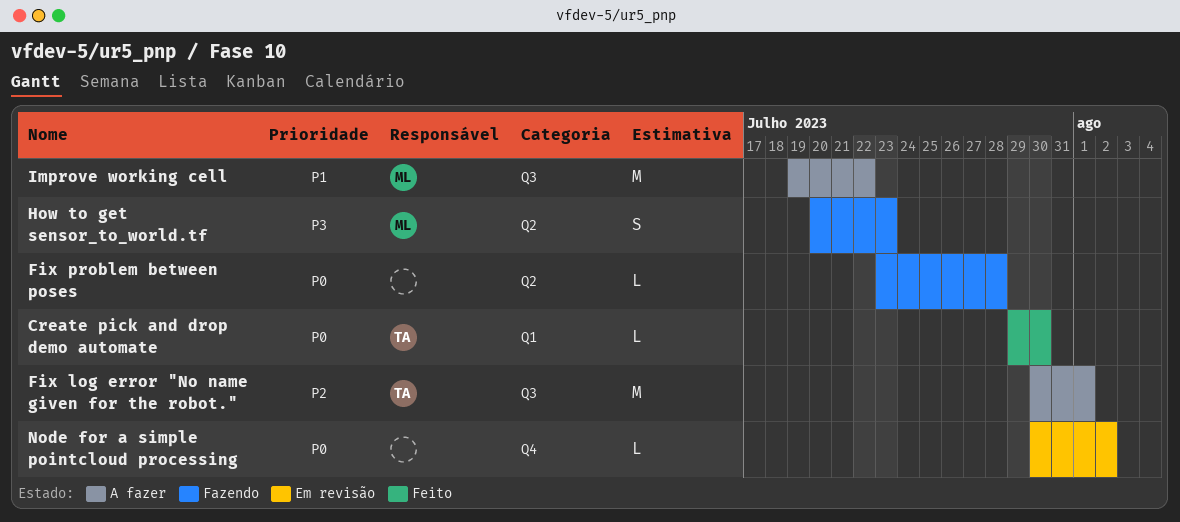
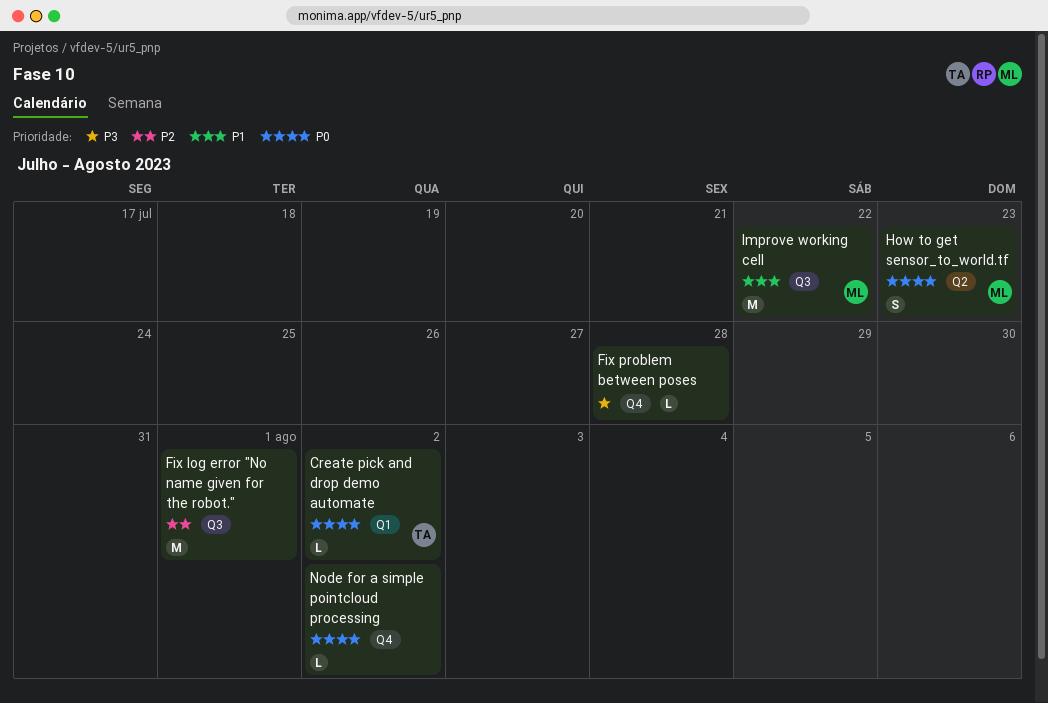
Create pick and drop demo automate, due: Jul 30 -> Aug 2
Fix log error "No name given for the robot.", owner: TA -> none
Fix problem between poses, priority: P0 -> P3
Fix problem between poses, label: Q2 -> Q4
How to get sensor_to_world.tf, priority: P3 -> P0

